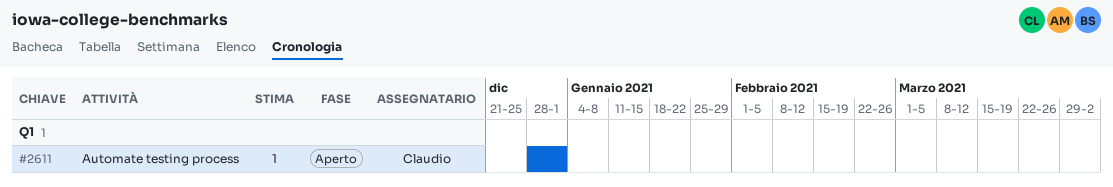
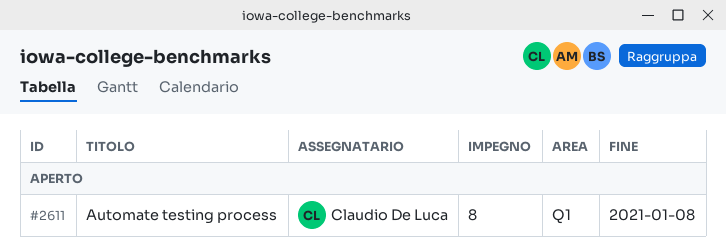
#2611, estimate: 1 -> 8
#2611, due: Jan 1 -> Jan 8

